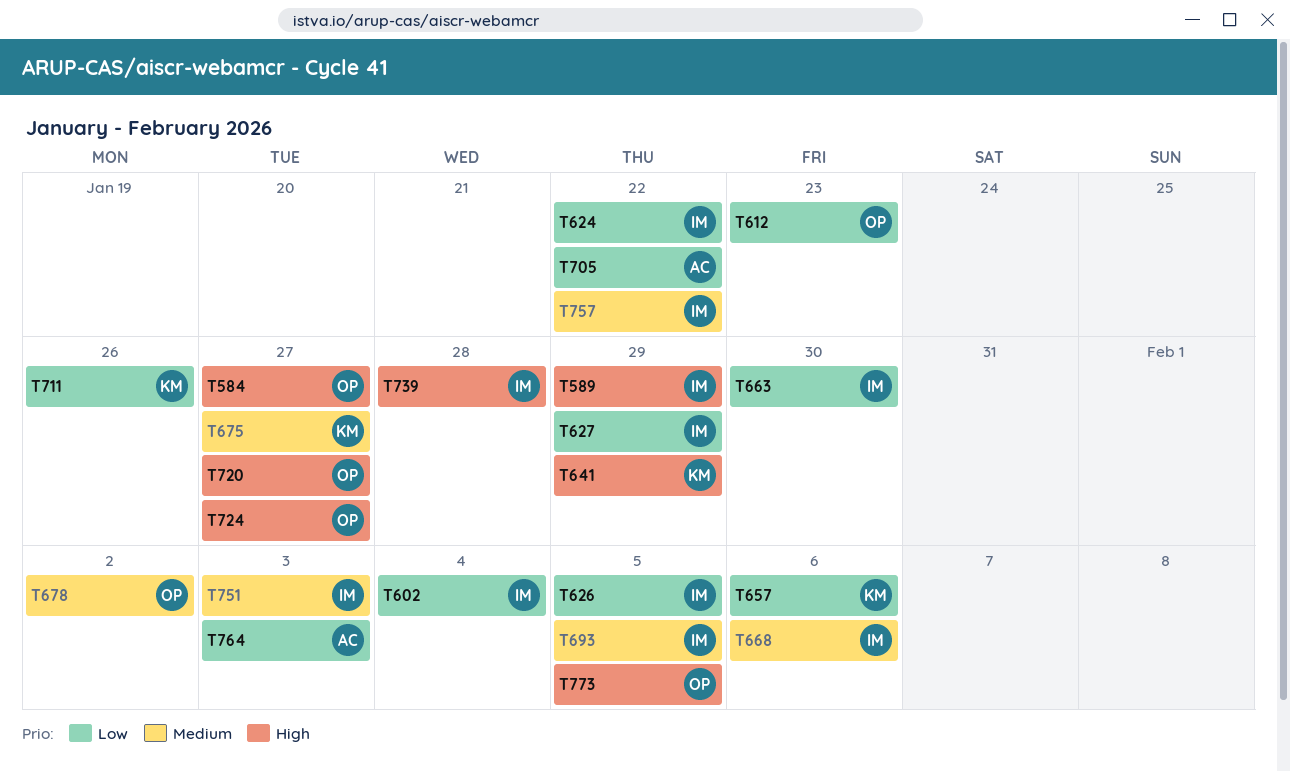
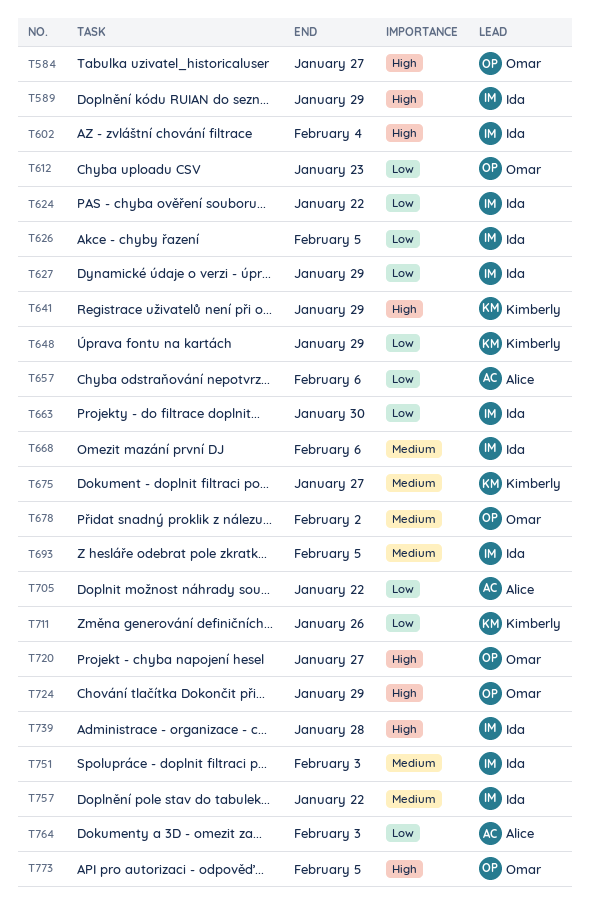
T602, priority: Low -> High
T648: none -> present
T657, owner: Kimberly -> Alice
T724, due: Jan 27 -> Jan 29

